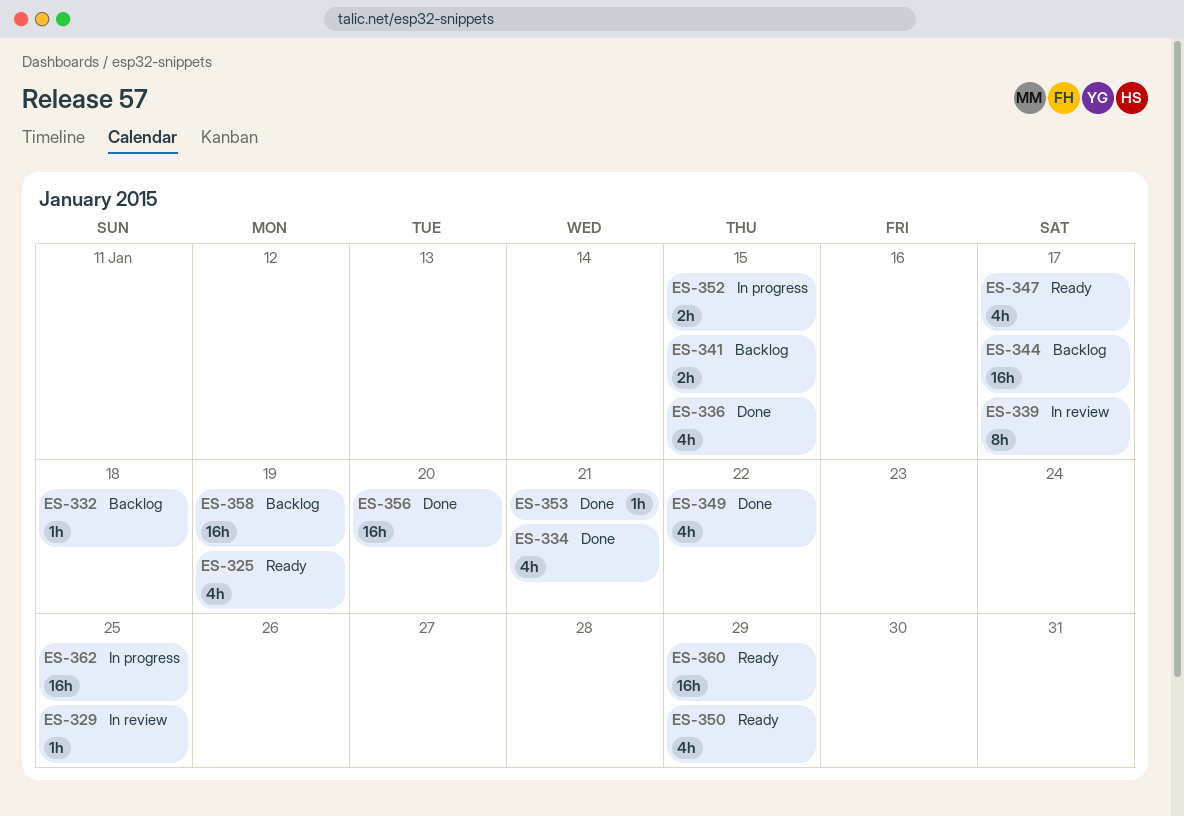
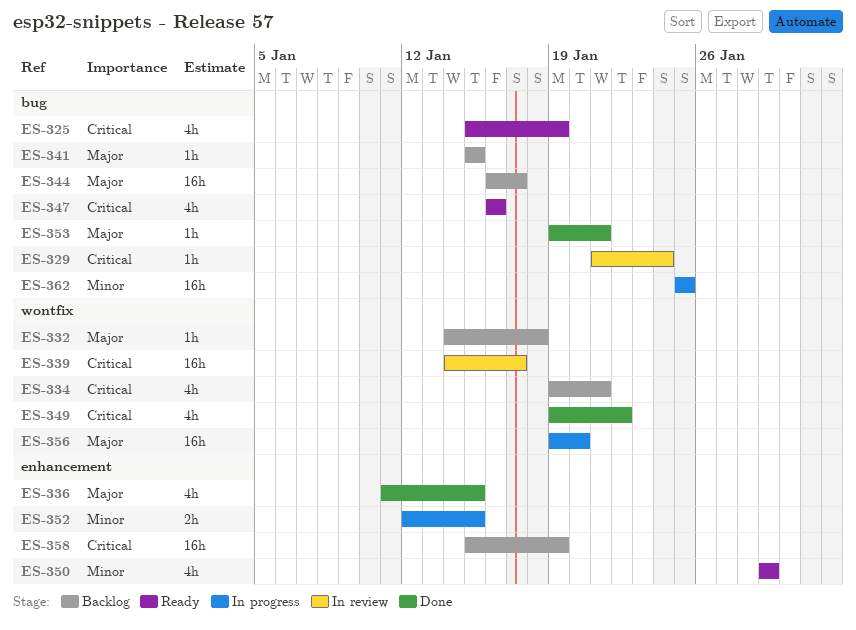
ES-329, due: Jan 25 -> Jan 24
ES-334, status: Done -> Backlog
ES-339, estimate: 8h -> 16h
ES-341, estimate: 2h -> 1h
ES-347, due: Jan 17 -> Jan 16
ES-356, status: Done -> In progress
ES-360: present -> none

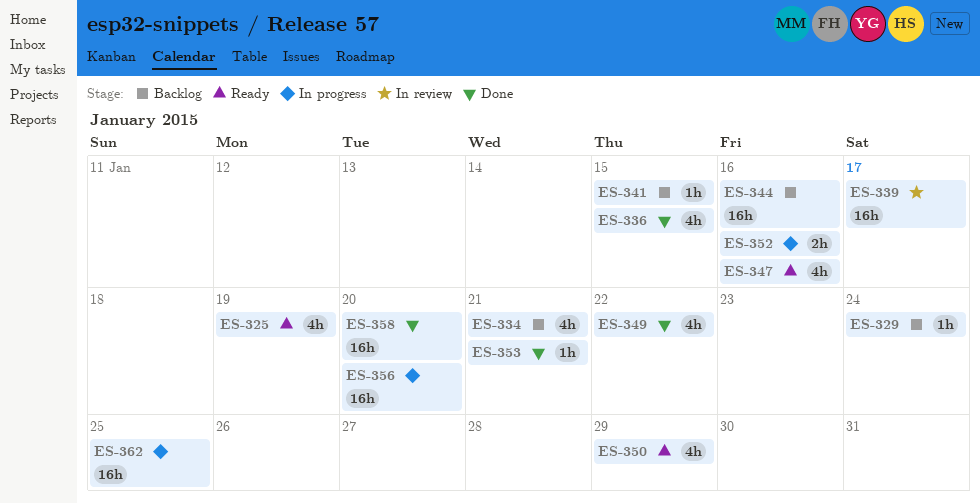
ES-329, status: In review -> Backlog
ES-332: present -> none
ES-344, due: Jan 17 -> Jan 16
ES-352, due: Jan 15 -> Jan 16
ES-358, status: Backlog -> Done
ES-358, due: Jan 19 -> Jan 20

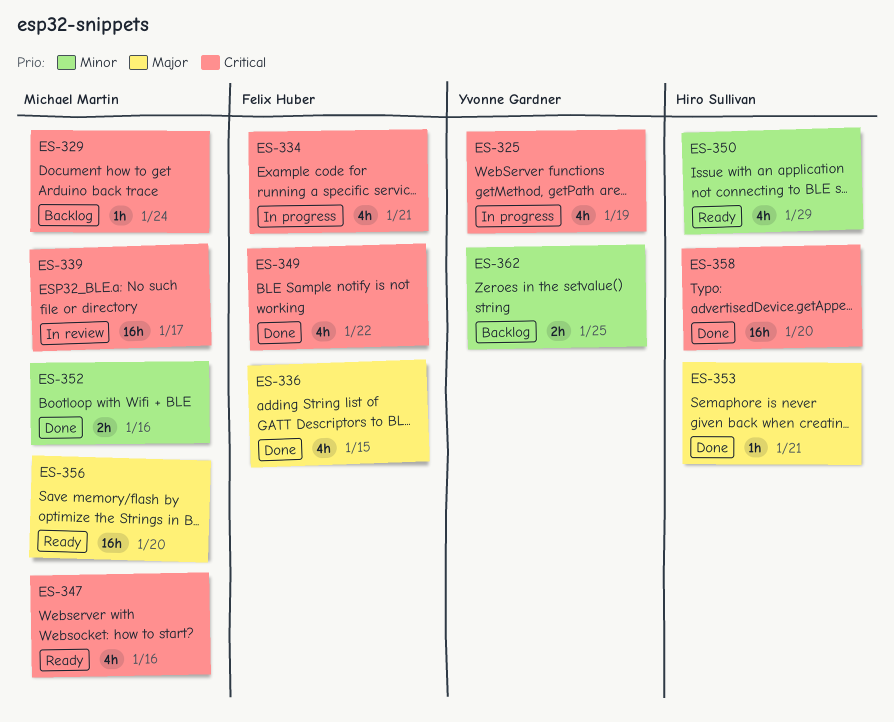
ES-325, status: Ready -> In progress
ES-334, status: Backlog -> In progress
ES-341: present -> none
ES-344: present -> none
ES-352, status: In progress -> Done
ES-356, status: In progress -> Ready
ES-362, status: In progress -> Backlog
ES-362, estimate: 16h -> 2h

